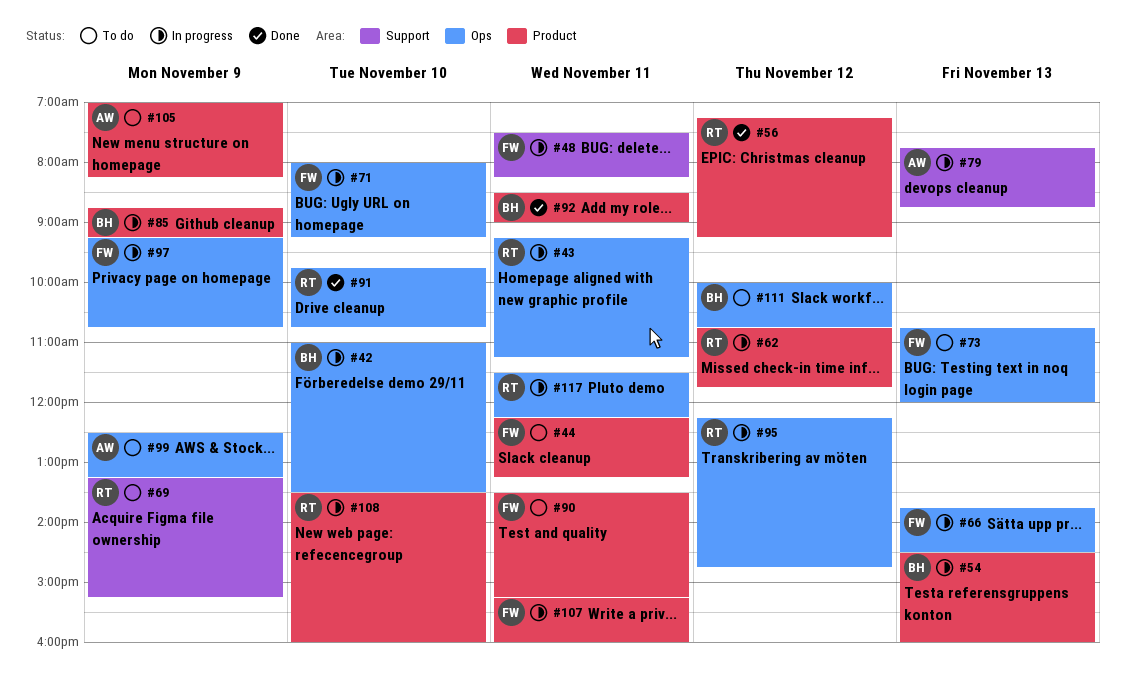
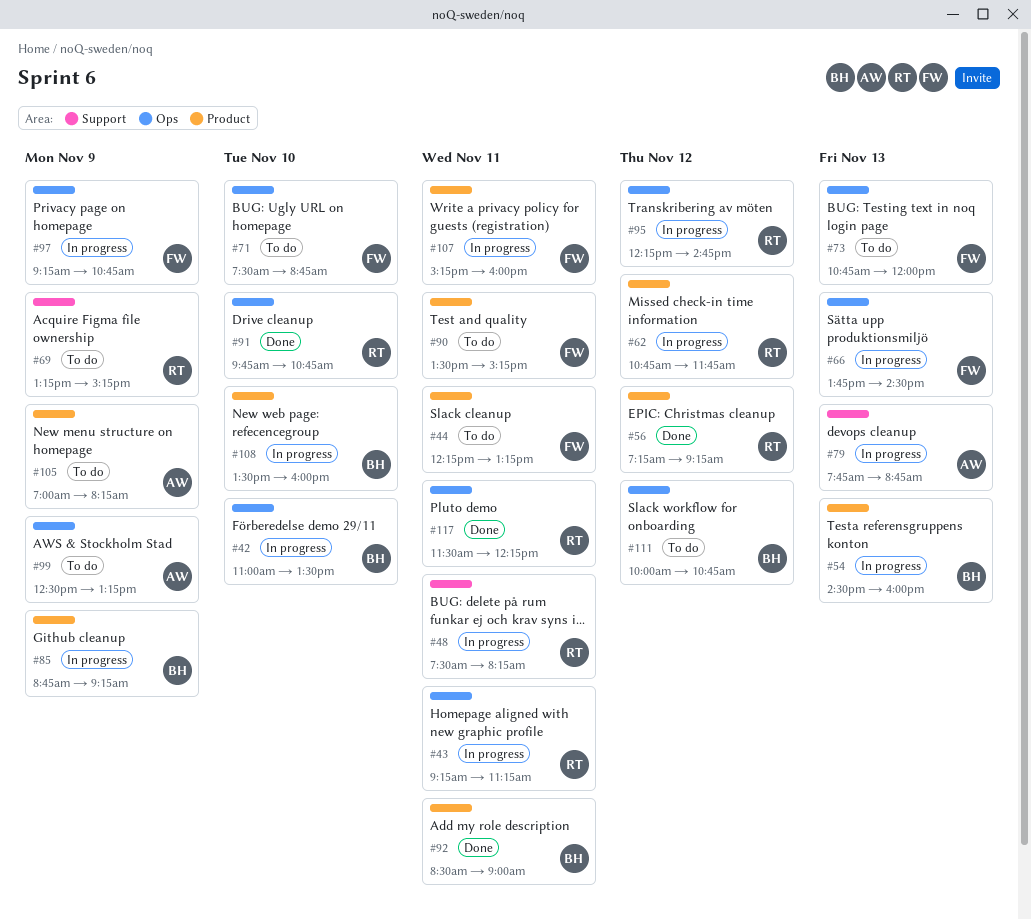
#48, owner: FW -> RT
#71, status: In progress -> To do
#71, begins: 08:00 -> 07:30
#71, ends: 09:15 -> 08:45
#108, owner: RT -> BH
#117, status: In progress -> Done

